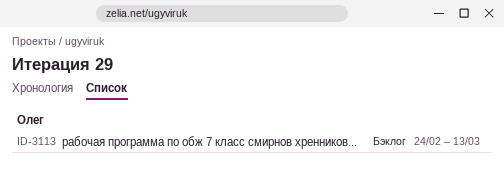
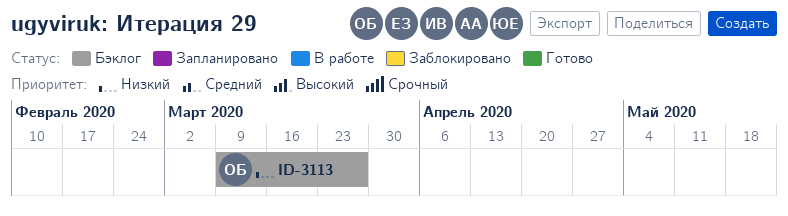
ID-3113, start: Feb 24 -> Mar 9
ID-3113, due: Mar 13 -> Mar 27

